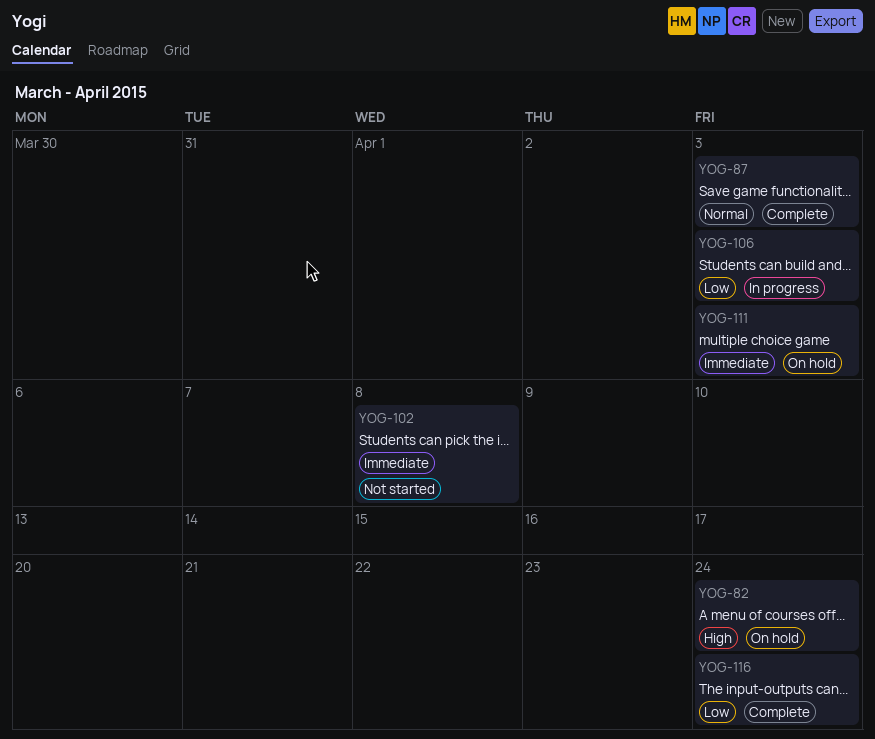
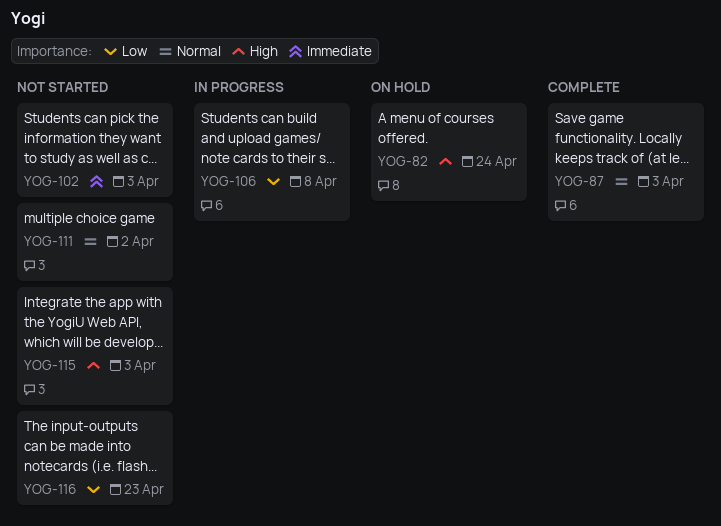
YOG-102, due: Apr 8 -> Apr 3
YOG-106, due: Apr 3 -> Apr 8
YOG-111, status: On hold -> Not started
YOG-111, priority: Immediate -> Normal
YOG-111, due: Apr 3 -> Apr 2
YOG-115: none -> present
YOG-116, status: Complete -> Not started
YOG-116, due: Apr 24 -> Apr 23

